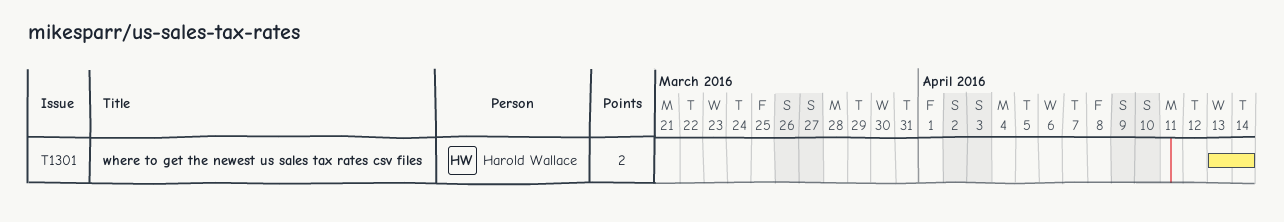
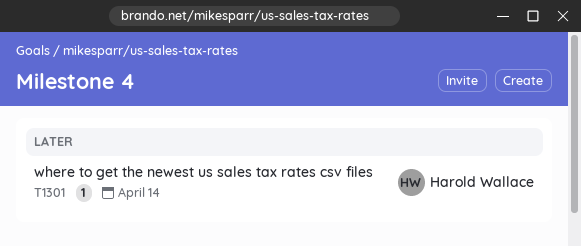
T1301, estimate: 2 -> 1

